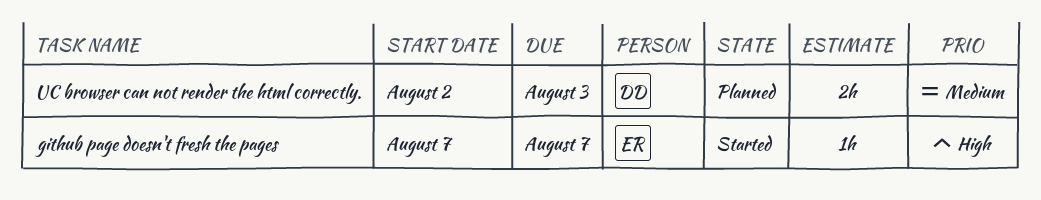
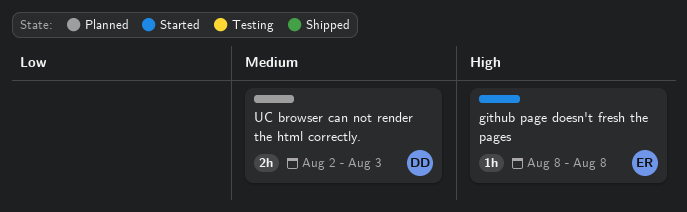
github page doesn't fresh the pages, start: Aug 7 -> Aug 8
github page doesn't fresh the pages, due: Aug 7 -> Aug 8

